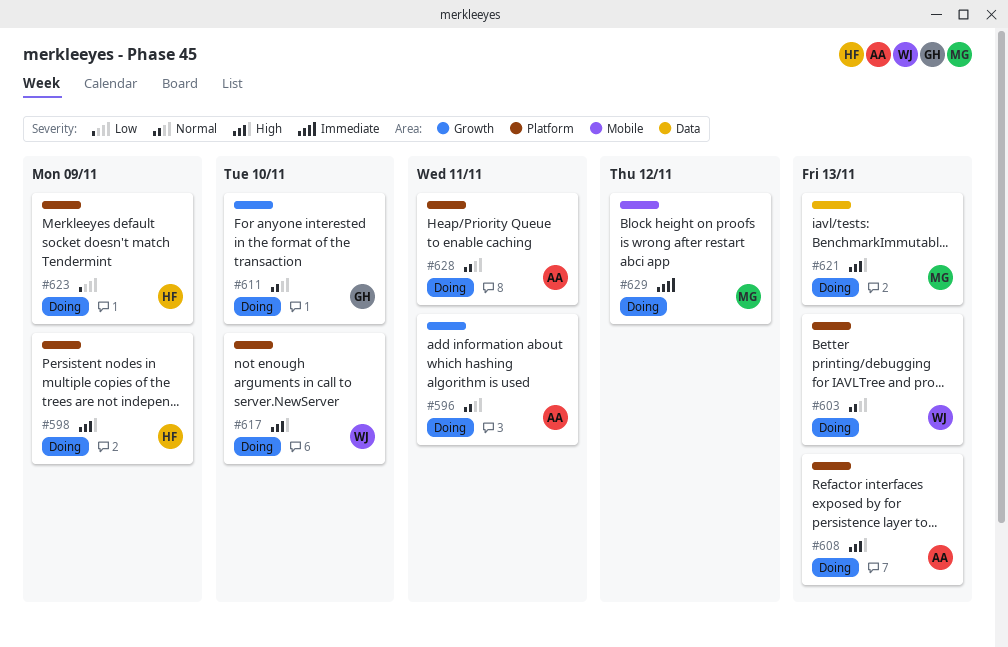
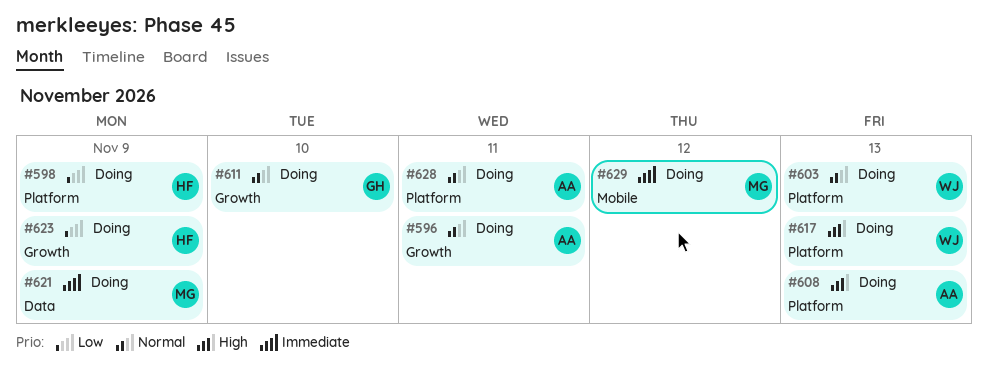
#598, priority: High -> Low
#617, due: Nov 10 -> Nov 13
#621, priority: High -> Immediate
#621, due: Nov 13 -> Nov 9
#623, label: Platform -> Growth

